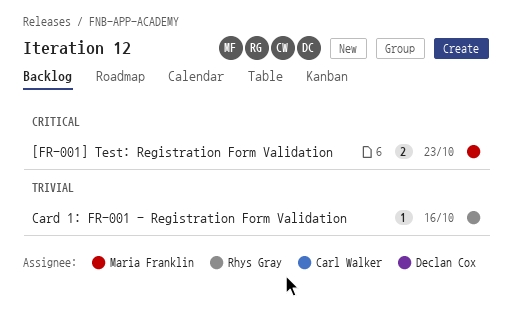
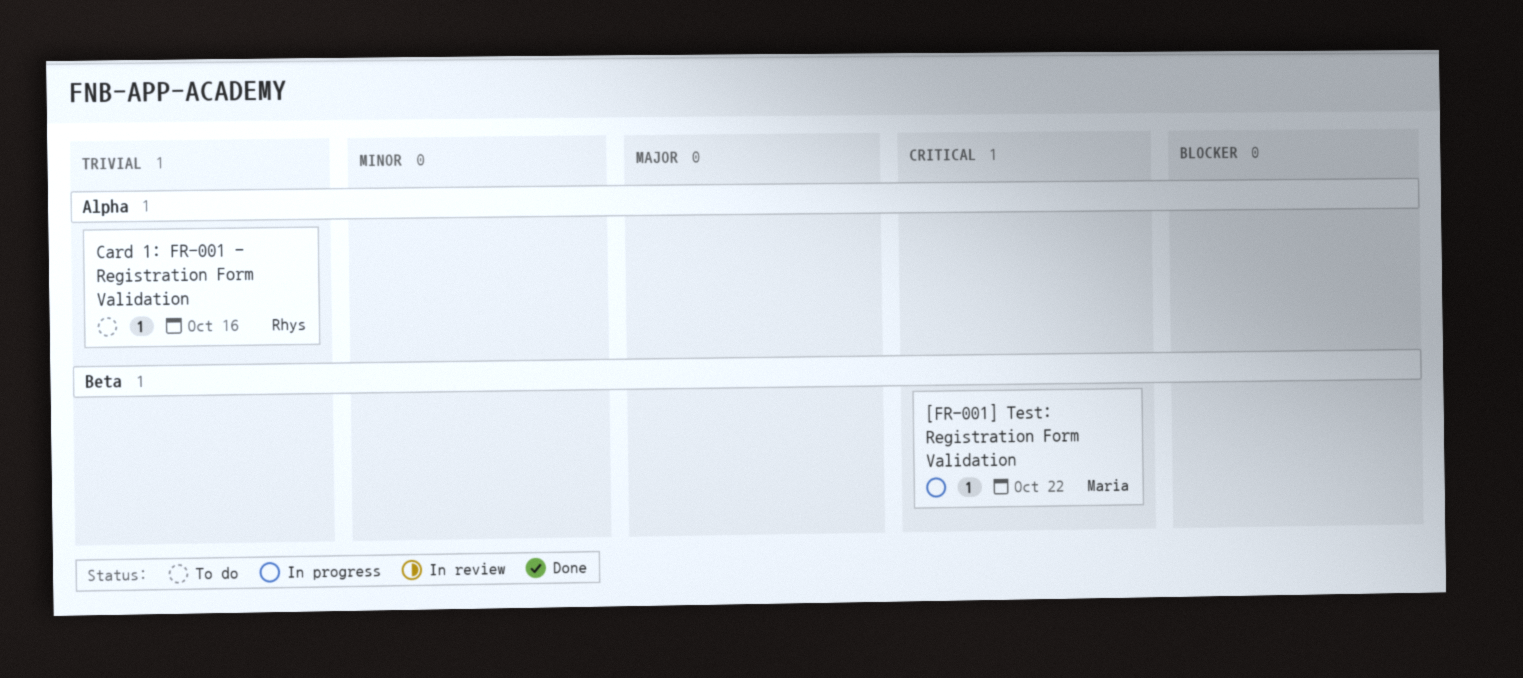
[FR-001] Test: Registration Form Validation, estimate: 2 -> 1
[FR-001] Test: Registration Form Validation, due: Oct 23 -> Oct 22

